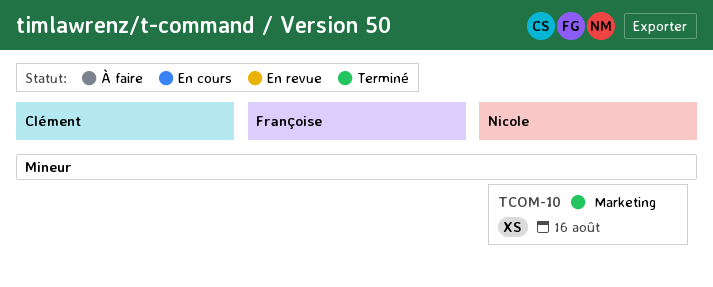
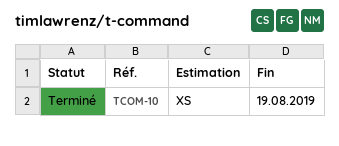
TCOM-10, due: Aug 16 -> Aug 19

